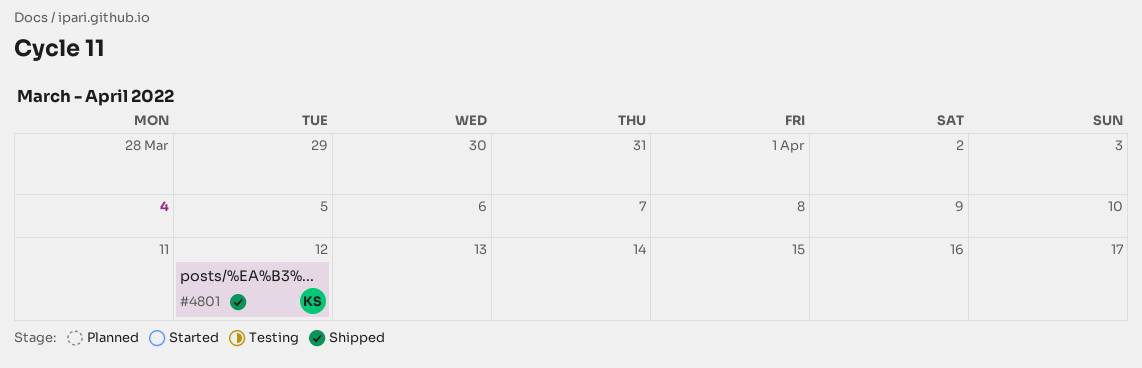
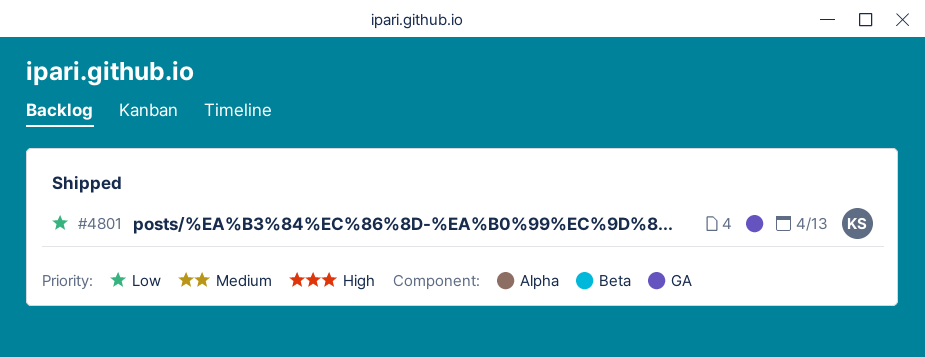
#4801, due: Apr 12 -> Apr 13

